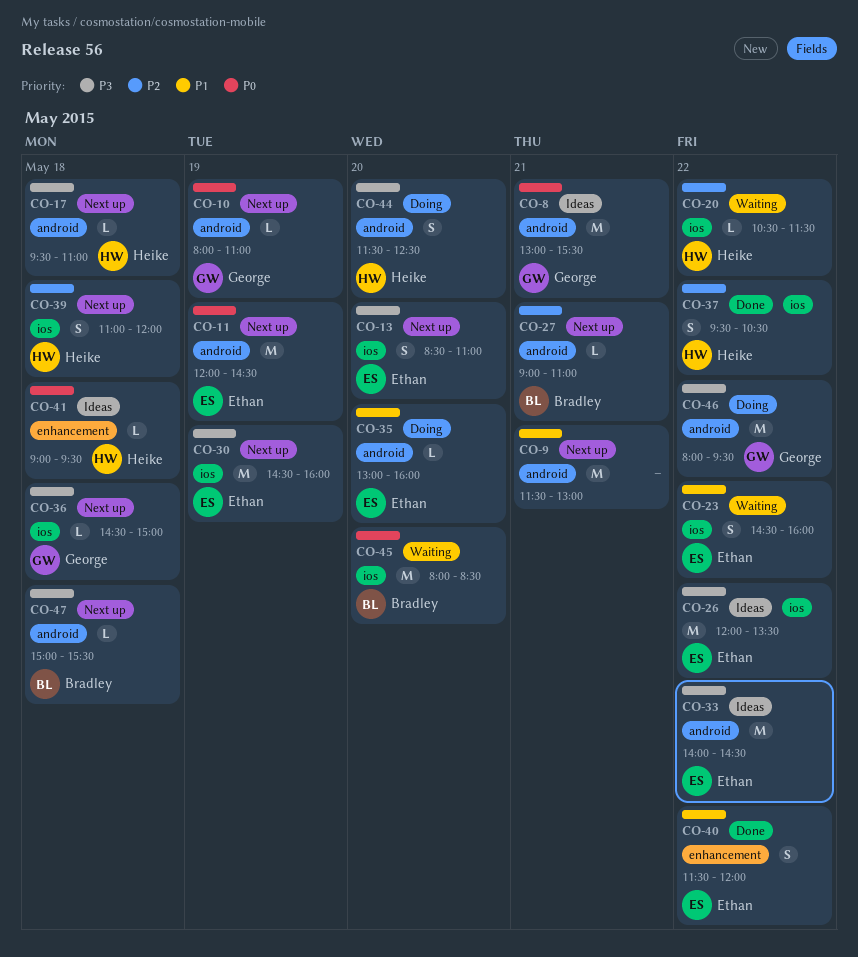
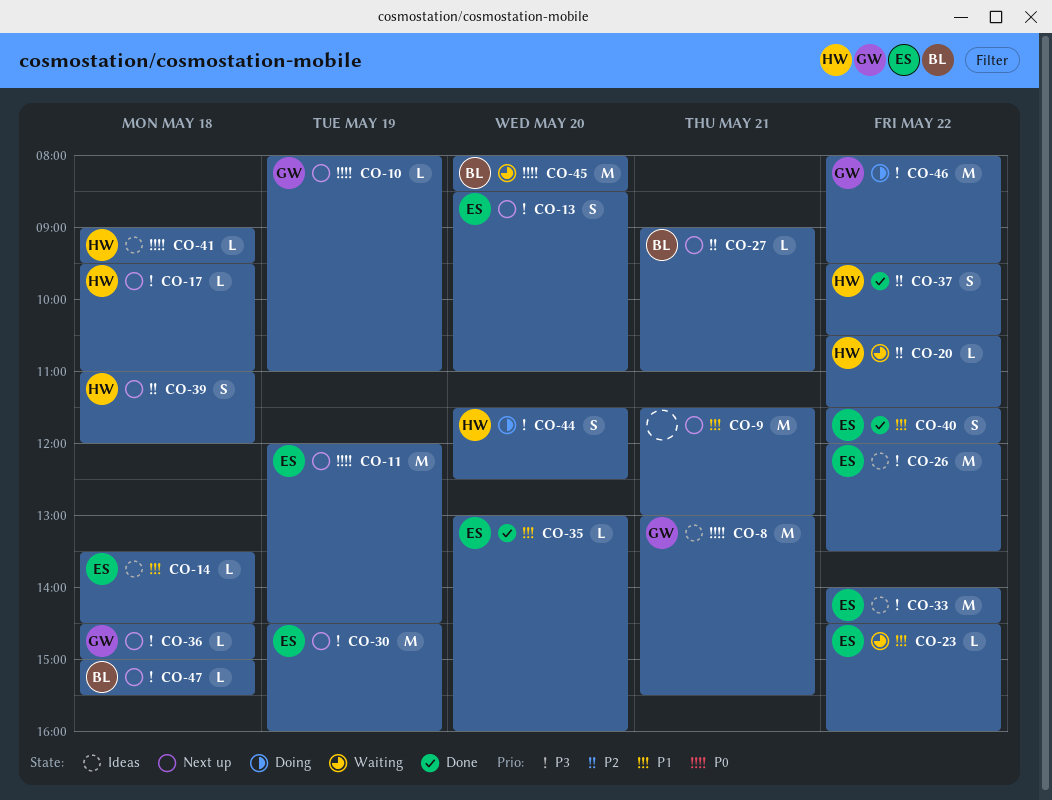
CO-14: none -> present
CO-23, estimate: S -> L
CO-35, status: Doing -> Done

